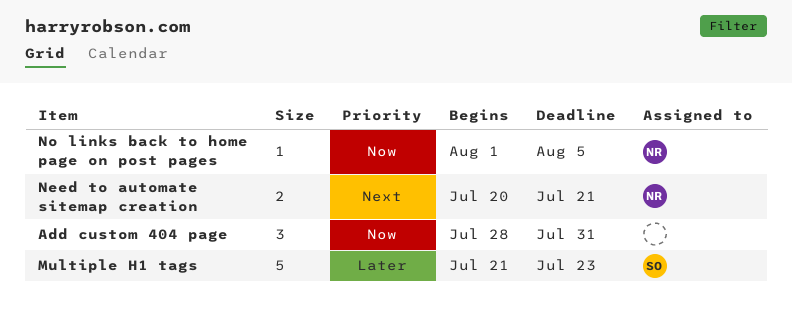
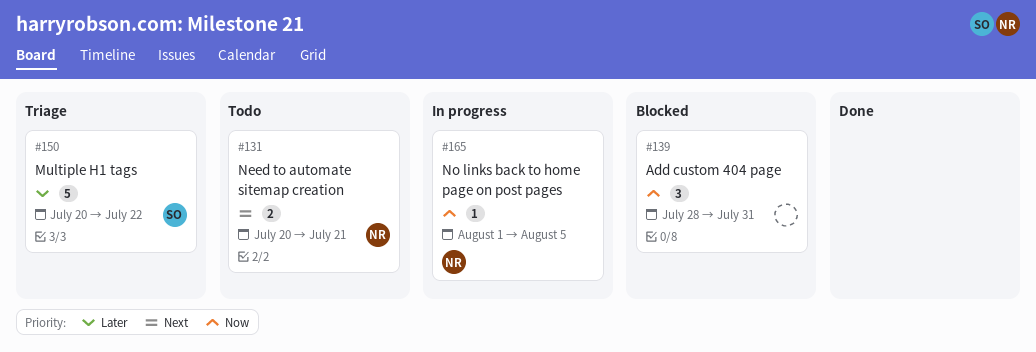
Multiple H1 tags, start: Jul 21 -> Jul 20
Multiple H1 tags, due: Jul 23 -> Jul 22

